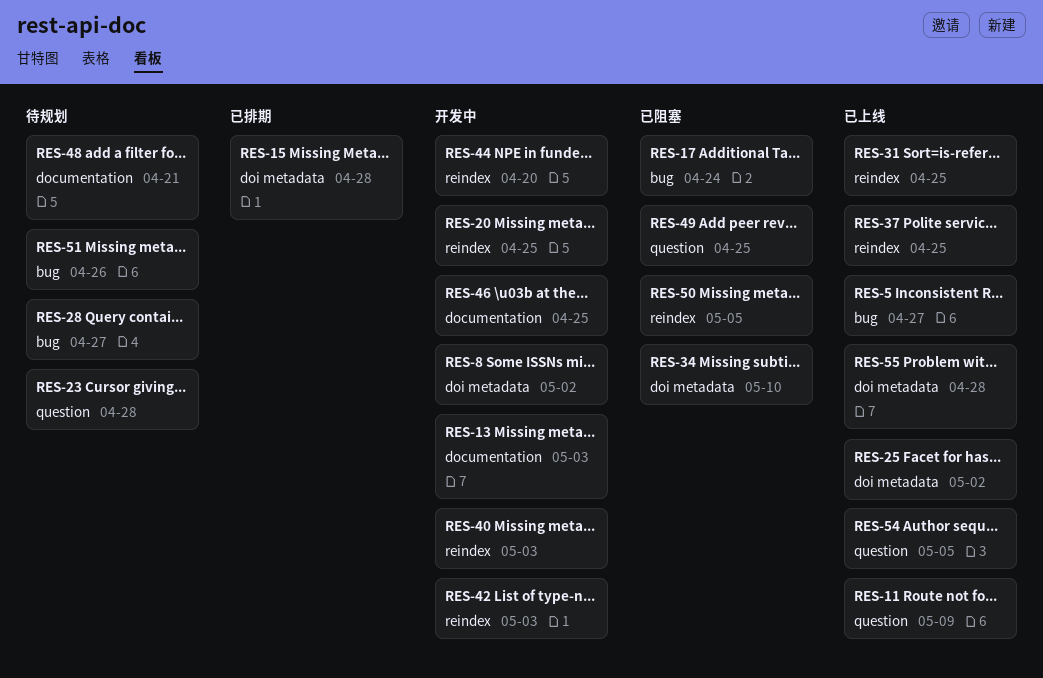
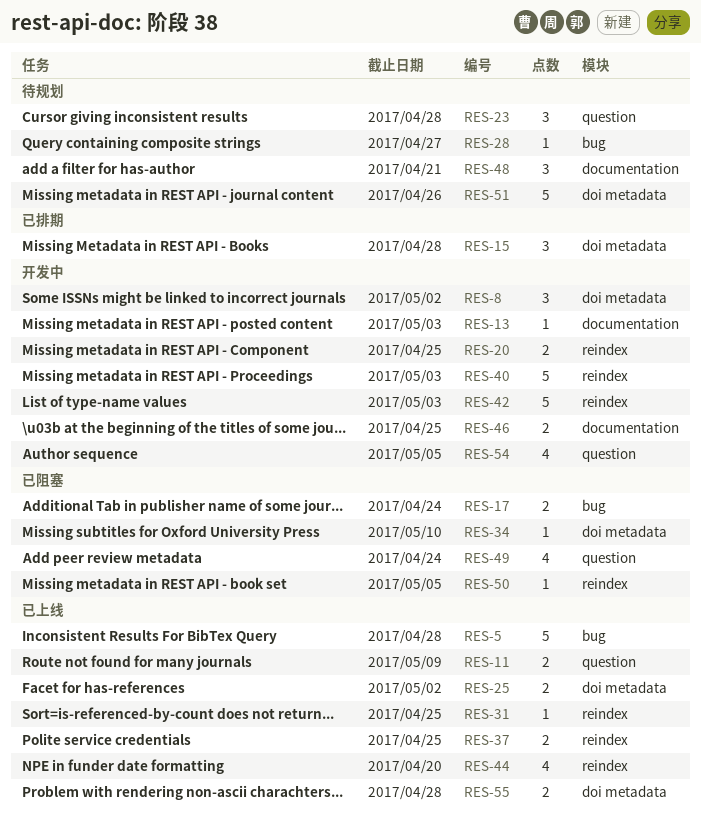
RES-5, due: Apr 27 -> Apr 28
RES-44, status: 开发中 -> 已上线
RES-49, due: Apr 25 -> Apr 24
RES-51, label: bug -> doi metadata
RES-54, status: 已上线 -> 开发中

